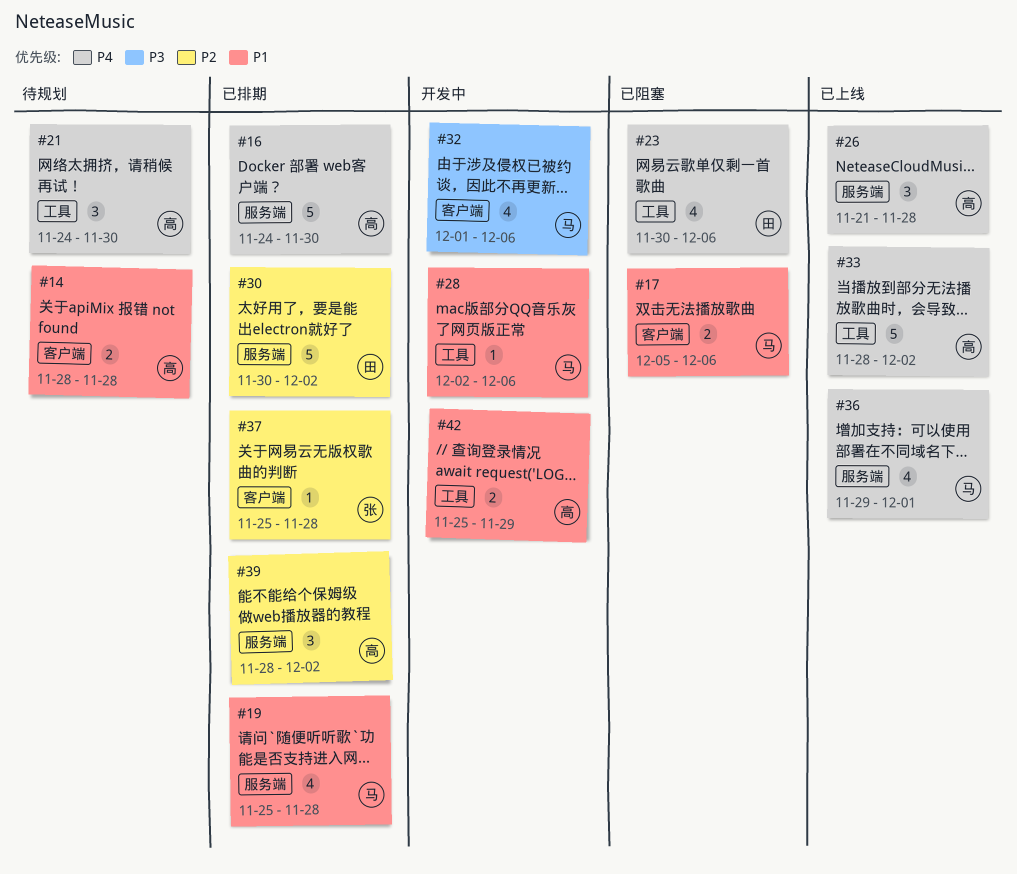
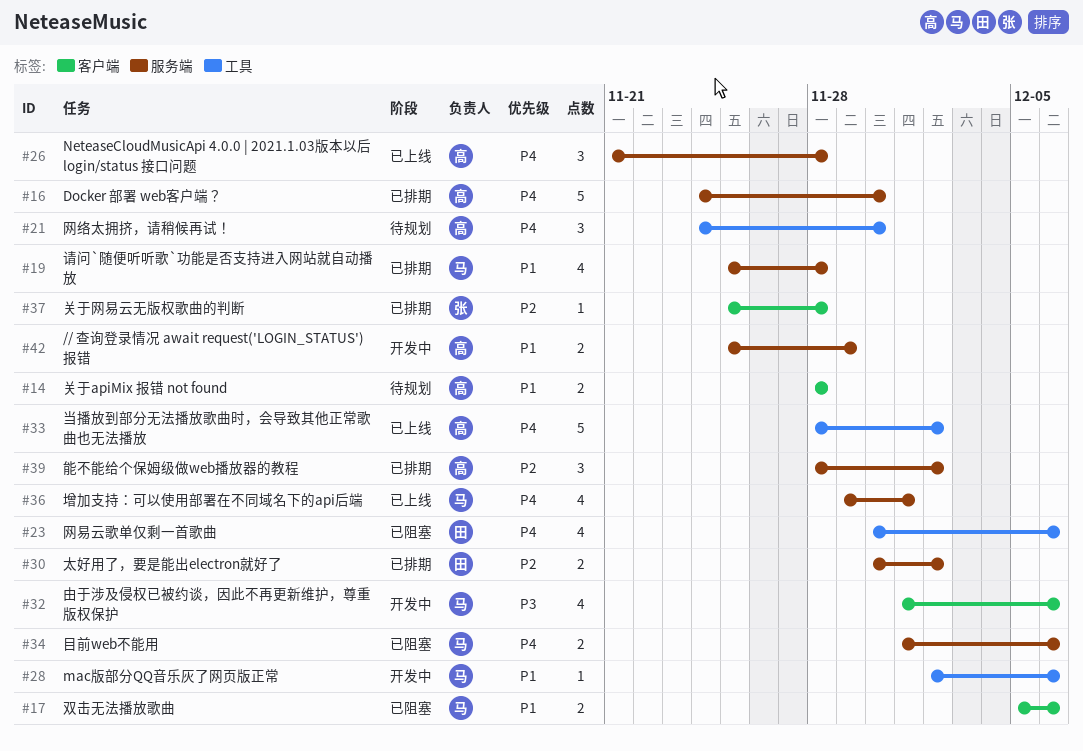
#30, estimate: 5 -> 2
#34: none -> present
#42, label: 工具 -> 服务端

